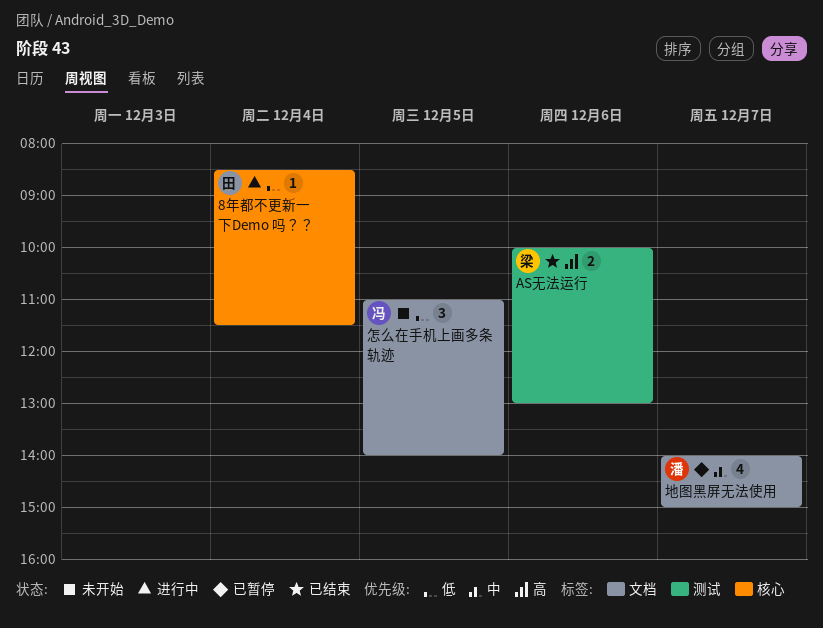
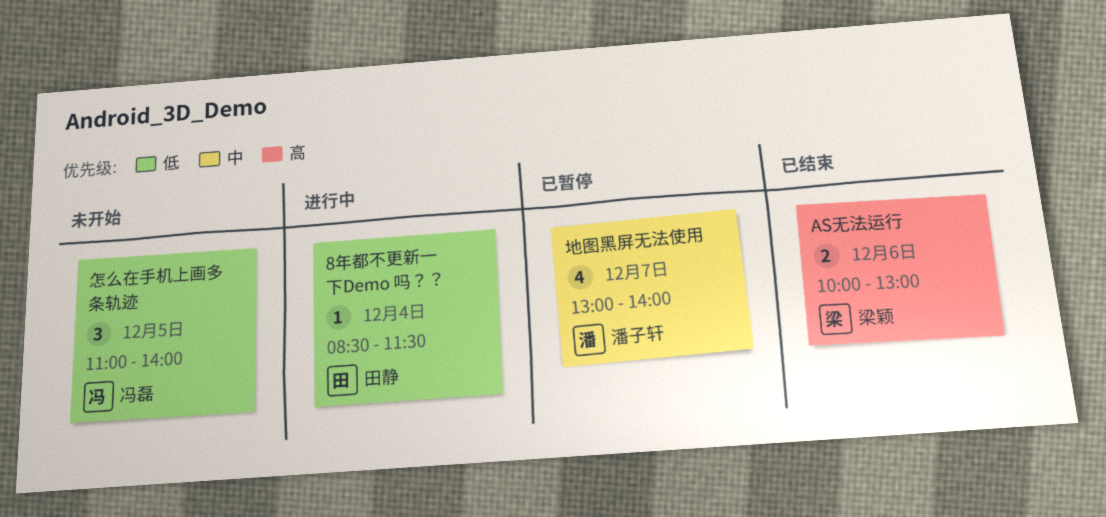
地图黑屏无法使用, begins: 14:00 -> 13:00
地图黑屏无法使用, ends: 15:00 -> 14:00

